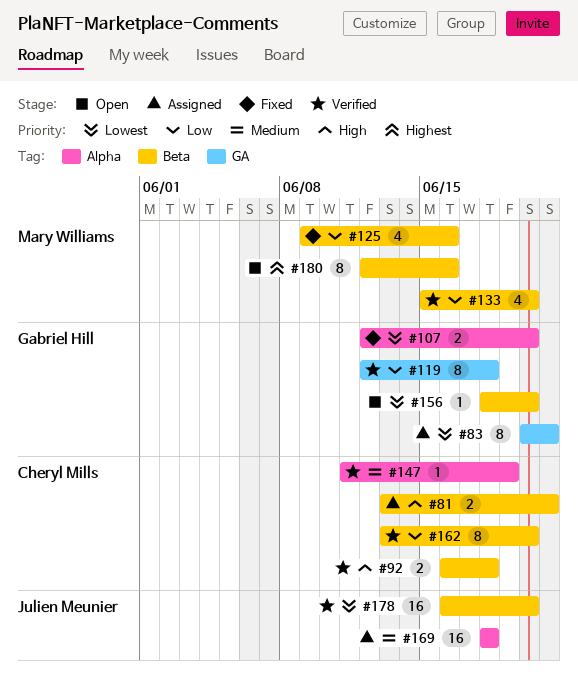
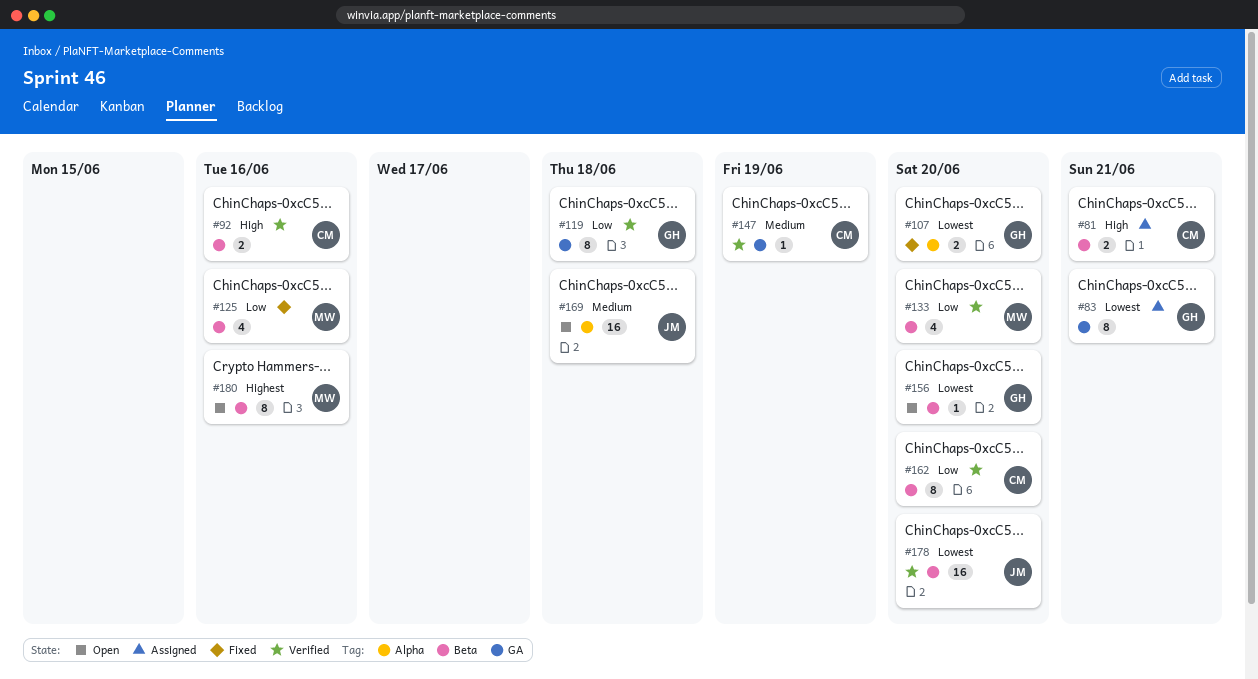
#92, due: Jun 18 -> Jun 16
#147, label: Alpha -> GA
#169, status: Assigned -> Open

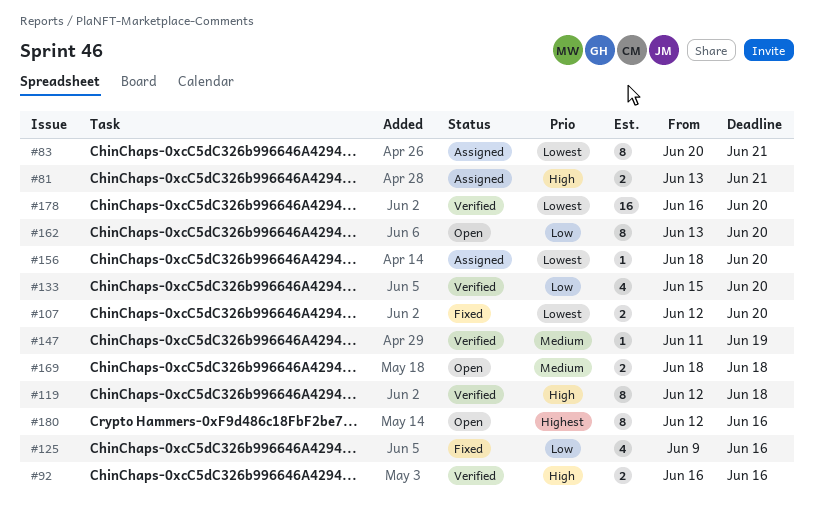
#119, priority: Low -> High
#156, status: Open -> Assigned
#162, status: Verified -> Open
#169, estimate: 16 -> 2

